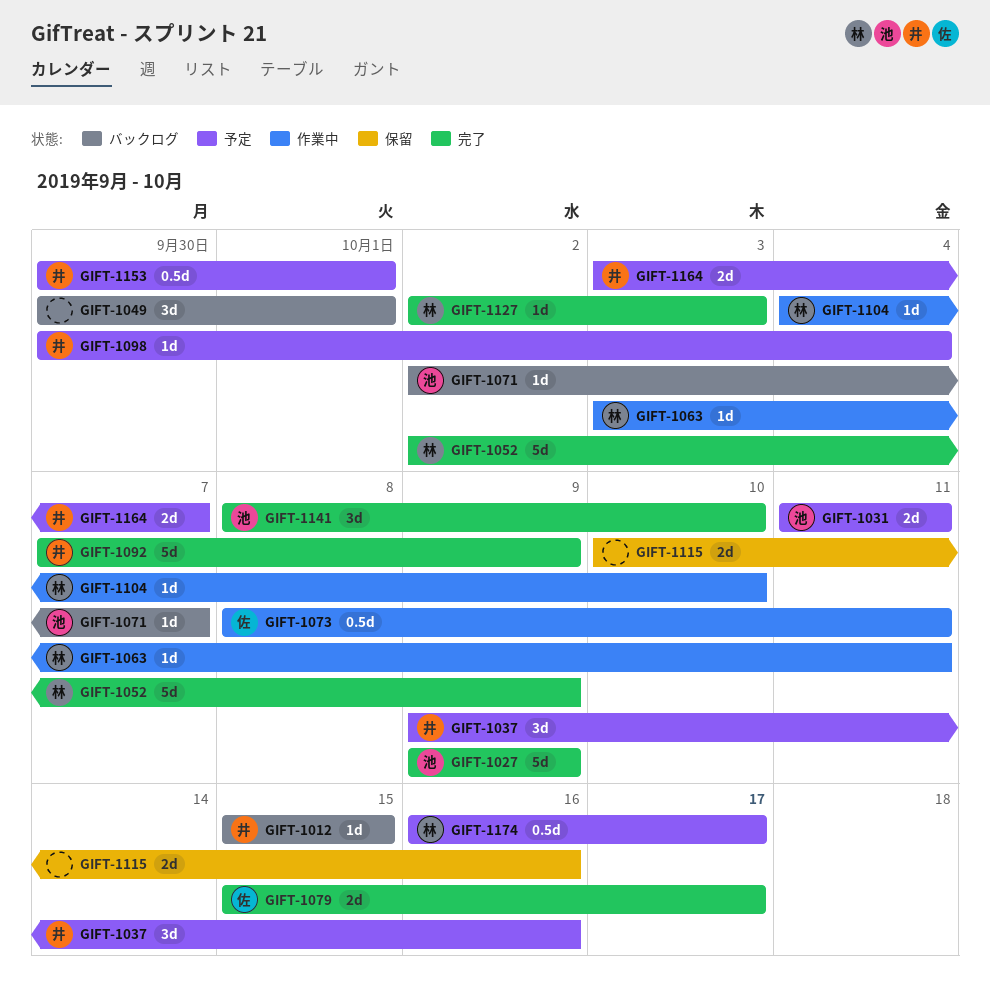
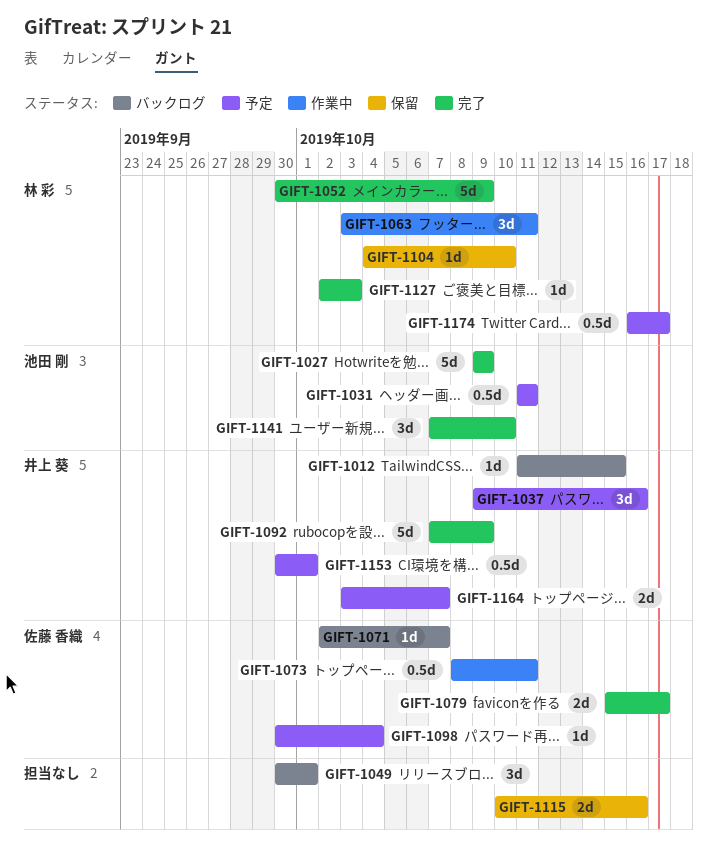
GIFT-1012, start: Oct 15 -> Oct 11
GIFT-1031, estimate: 2d -> 0.5d
GIFT-1052, start: Oct 2 -> Sep 30
GIFT-1063, estimate: 1d -> 3d
GIFT-1071, owner: 池田 剛 -> 佐藤 香織
GIFT-1098, owner: 井上 葵 -> 佐藤 香織
GIFT-1104, status: 作業中 -> 保留
GIFT-1141, start: Oct 8 -> Oct 7

